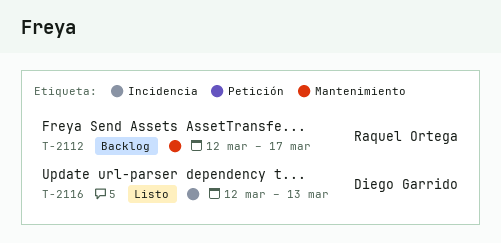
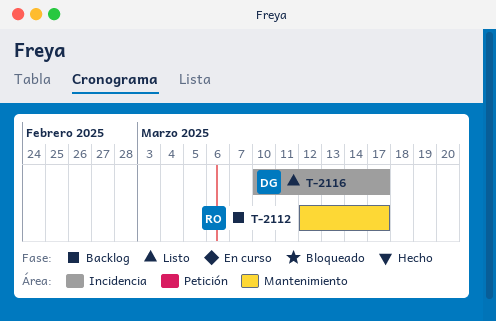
T-2116, start: Mar 12 -> Mar 10
T-2116, due: Mar 13 -> Mar 17

